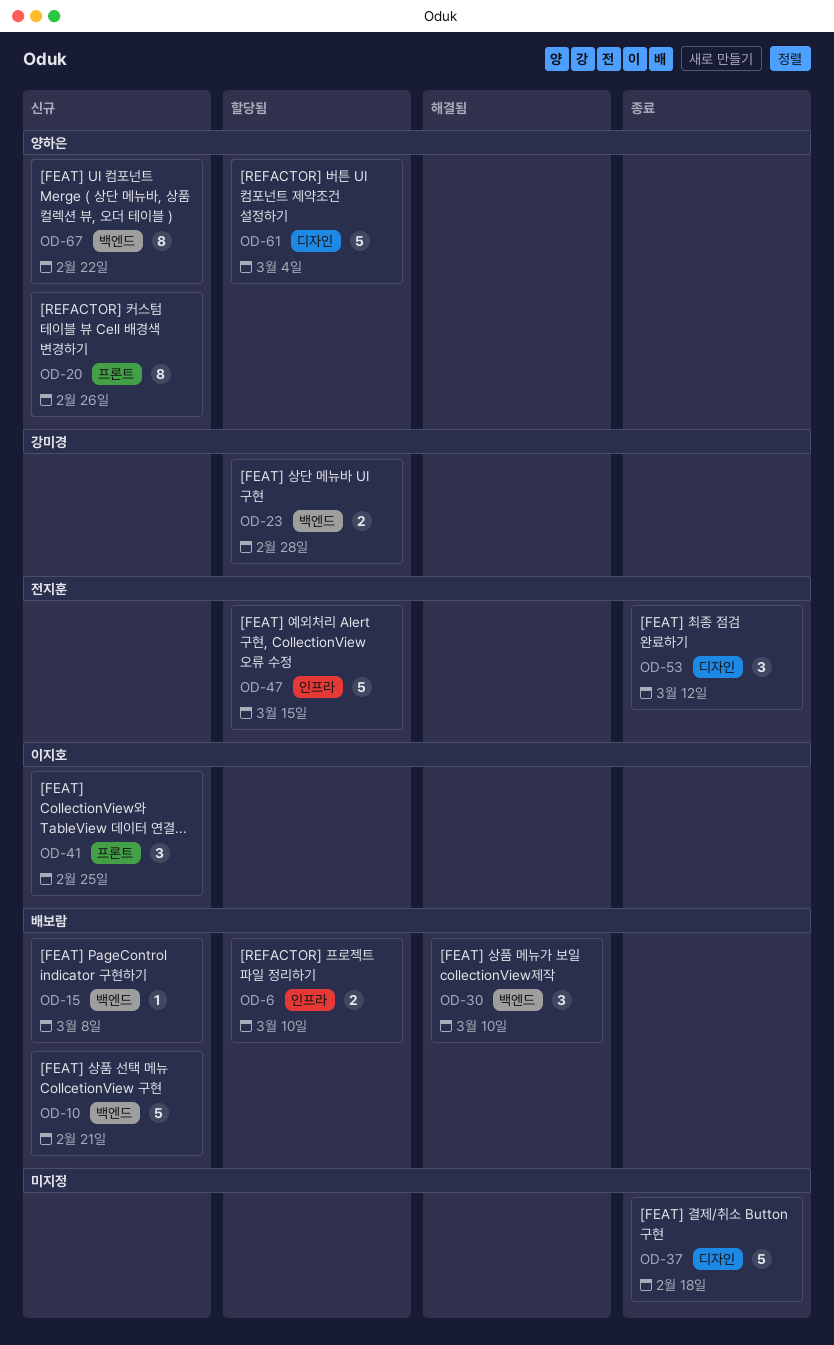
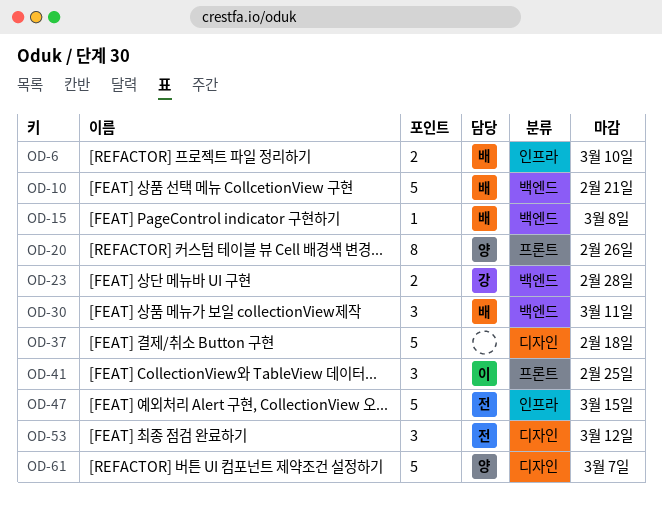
OD-30, due: Mar 10 -> Mar 11
OD-61, due: Mar 4 -> Mar 7
OD-67: present -> none

